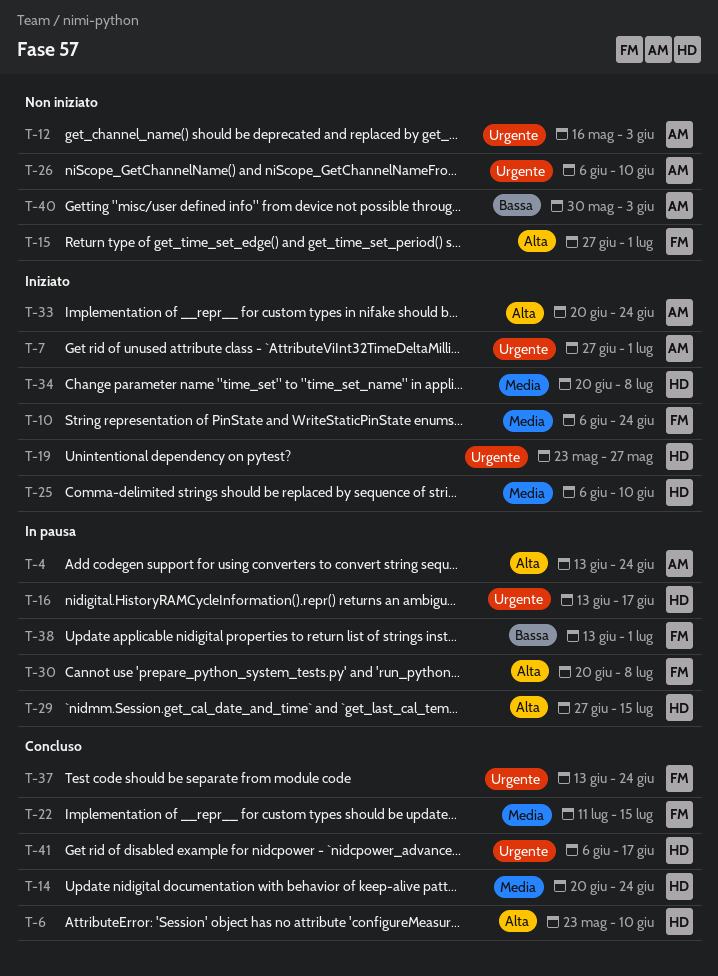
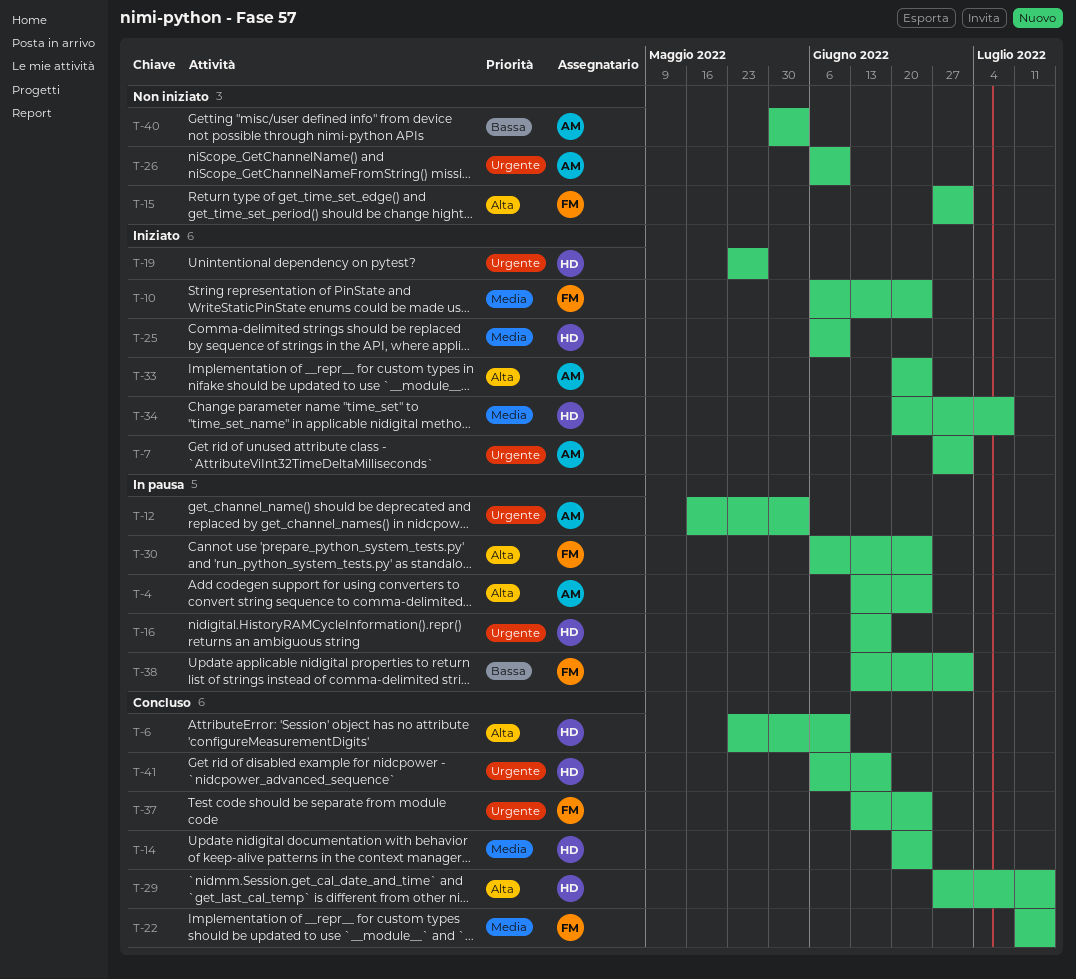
T-12, status: Non iniziato -> In pausa
T-29, status: In pausa -> Concluso
T-30, start: Jun 20 -> Jun 6
T-30, due: Jul 8 -> Jun 24

